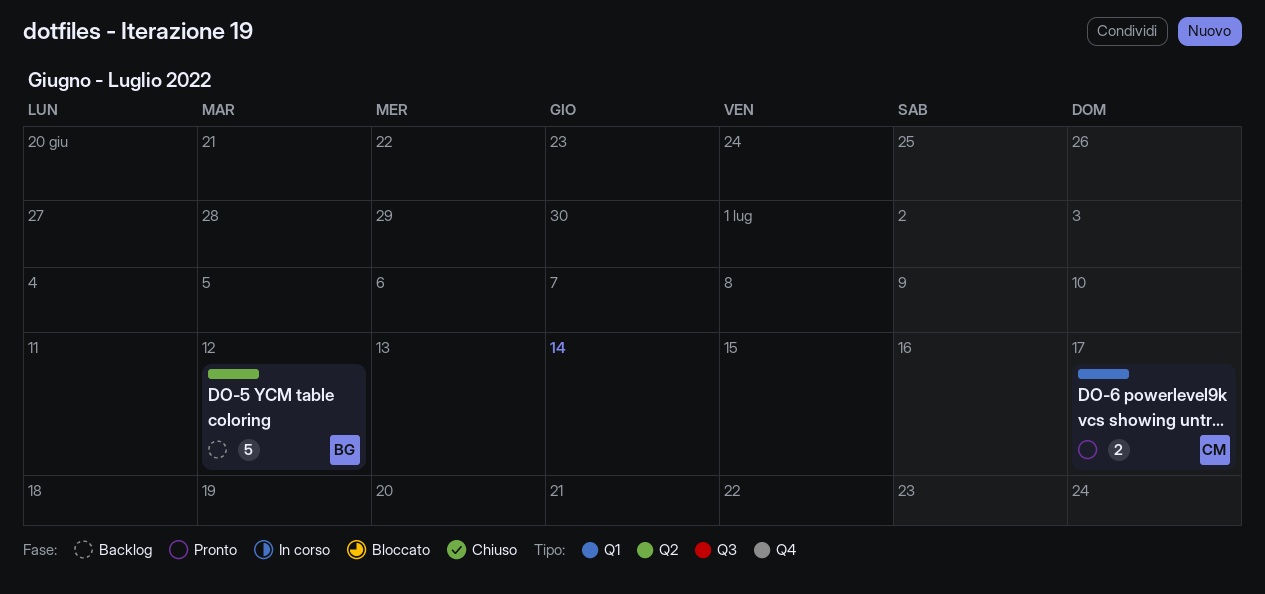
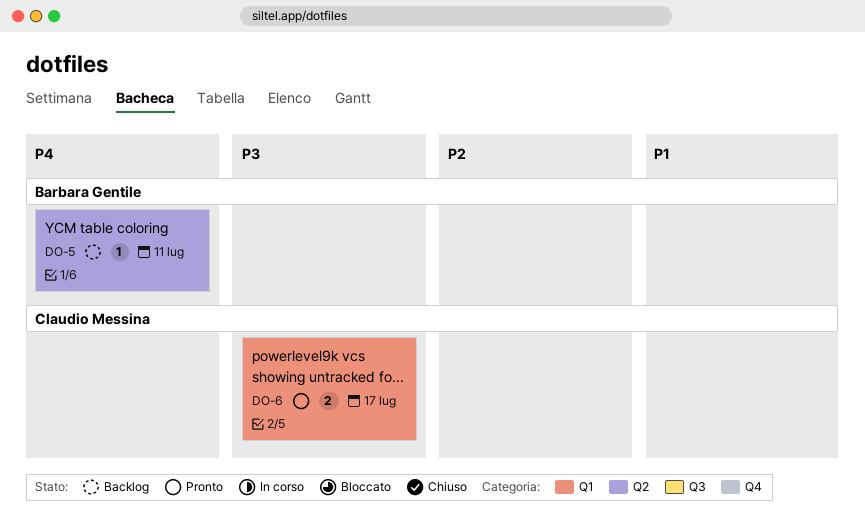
DO-5, estimate: 5 -> 1
DO-5, due: Jul 12 -> Jul 11

